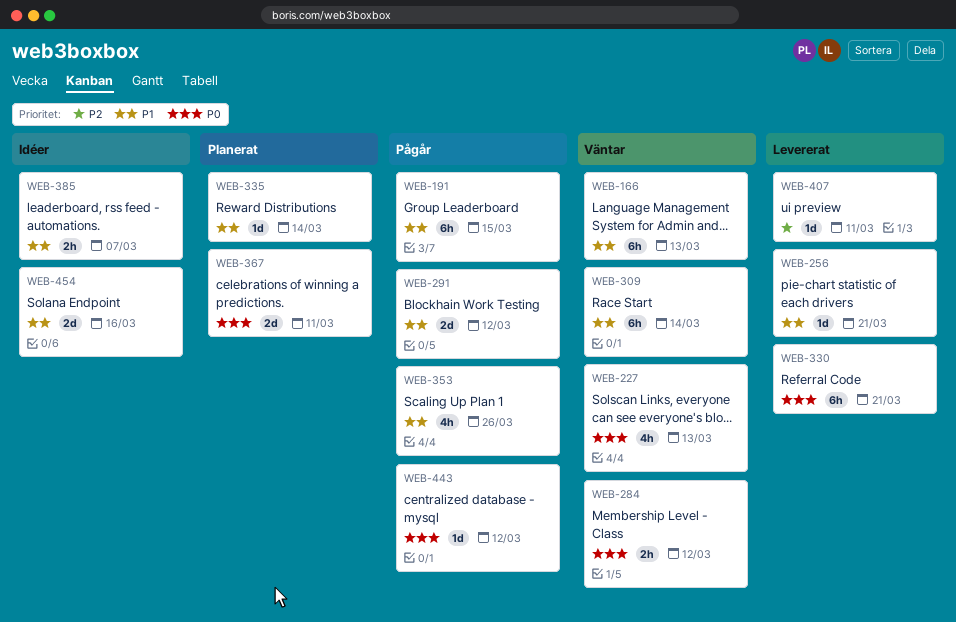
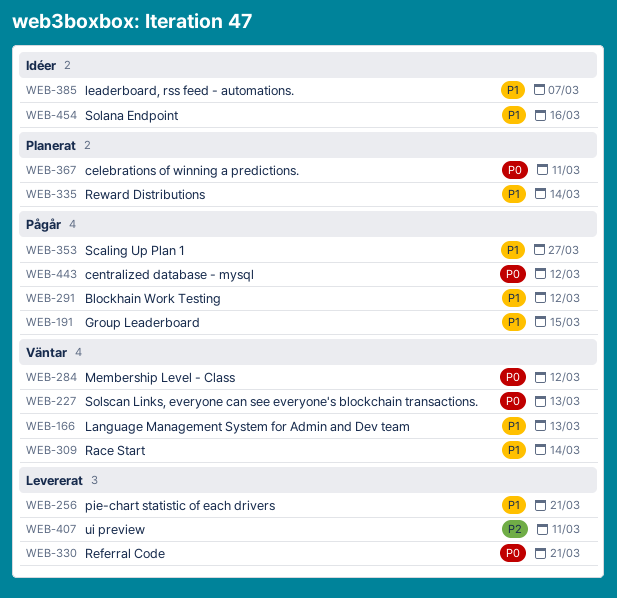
WEB-353, due: Mar 26 -> Mar 27

